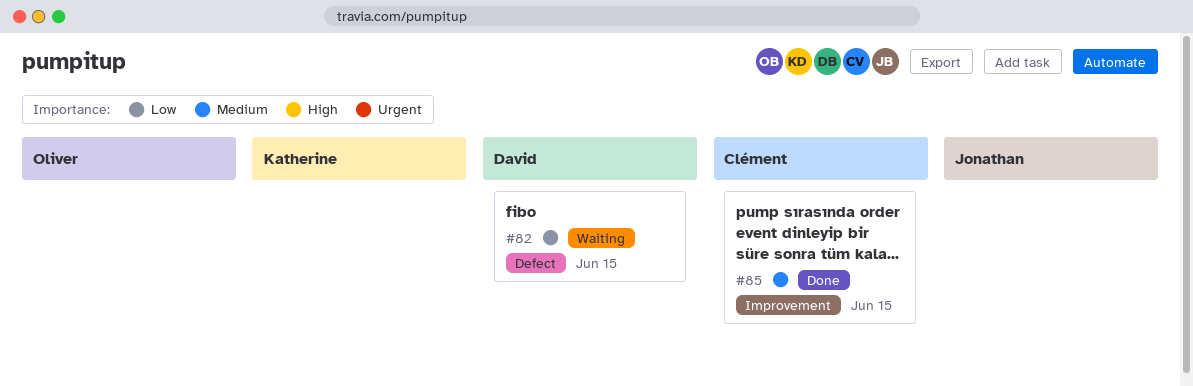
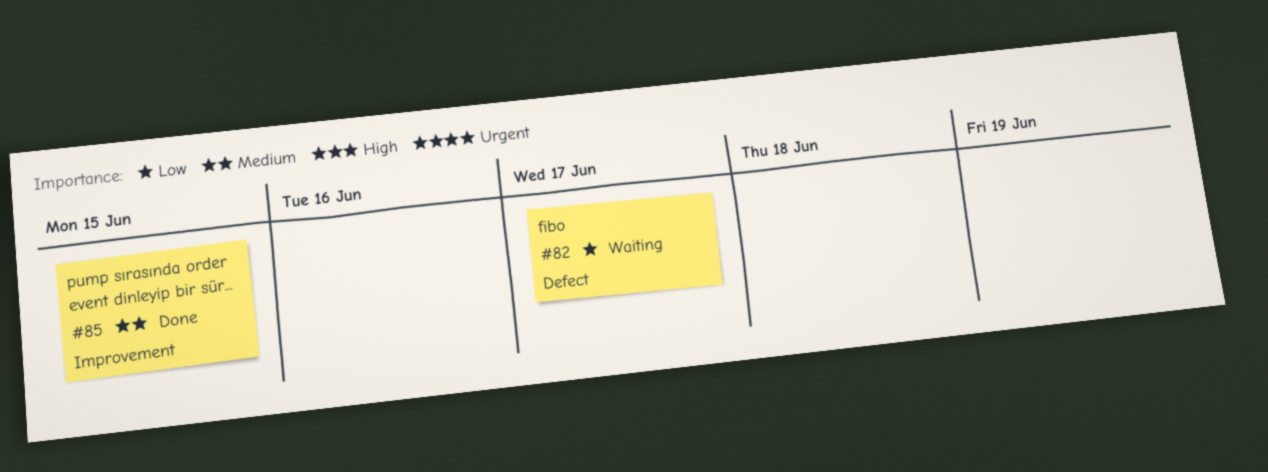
#82, due: Jun 15 -> Jun 17

